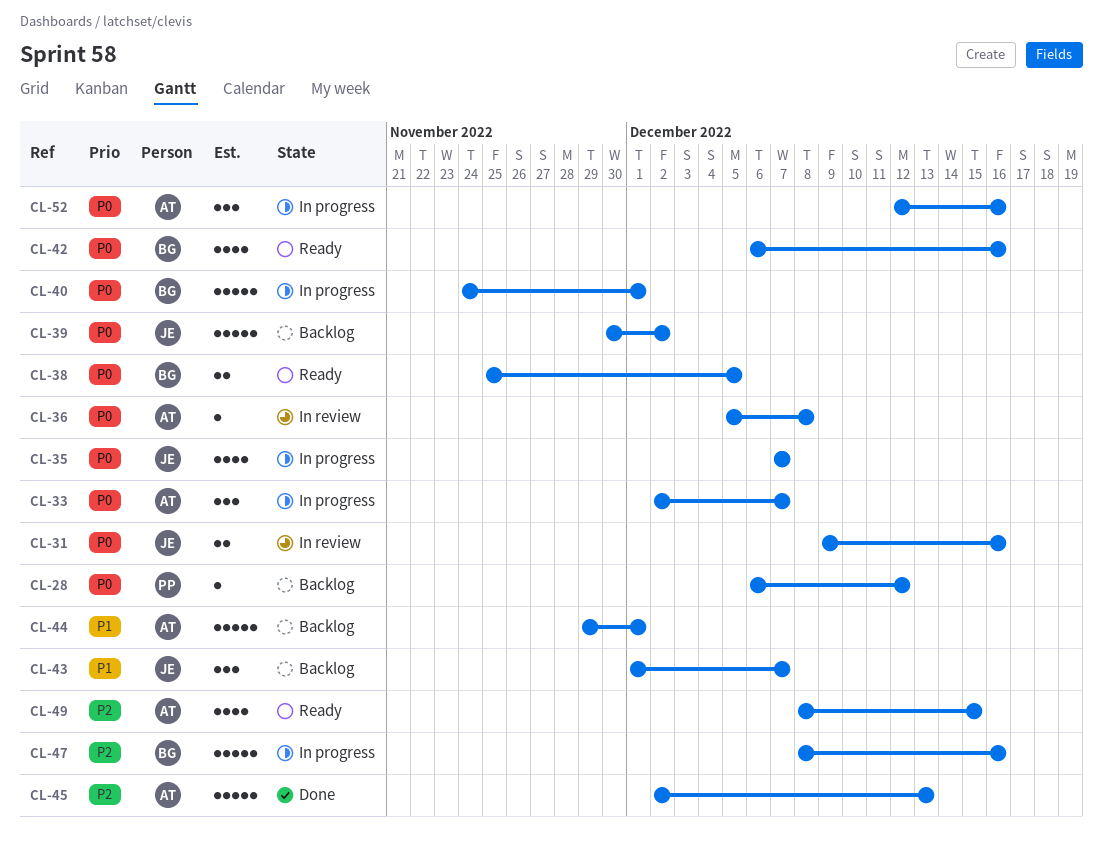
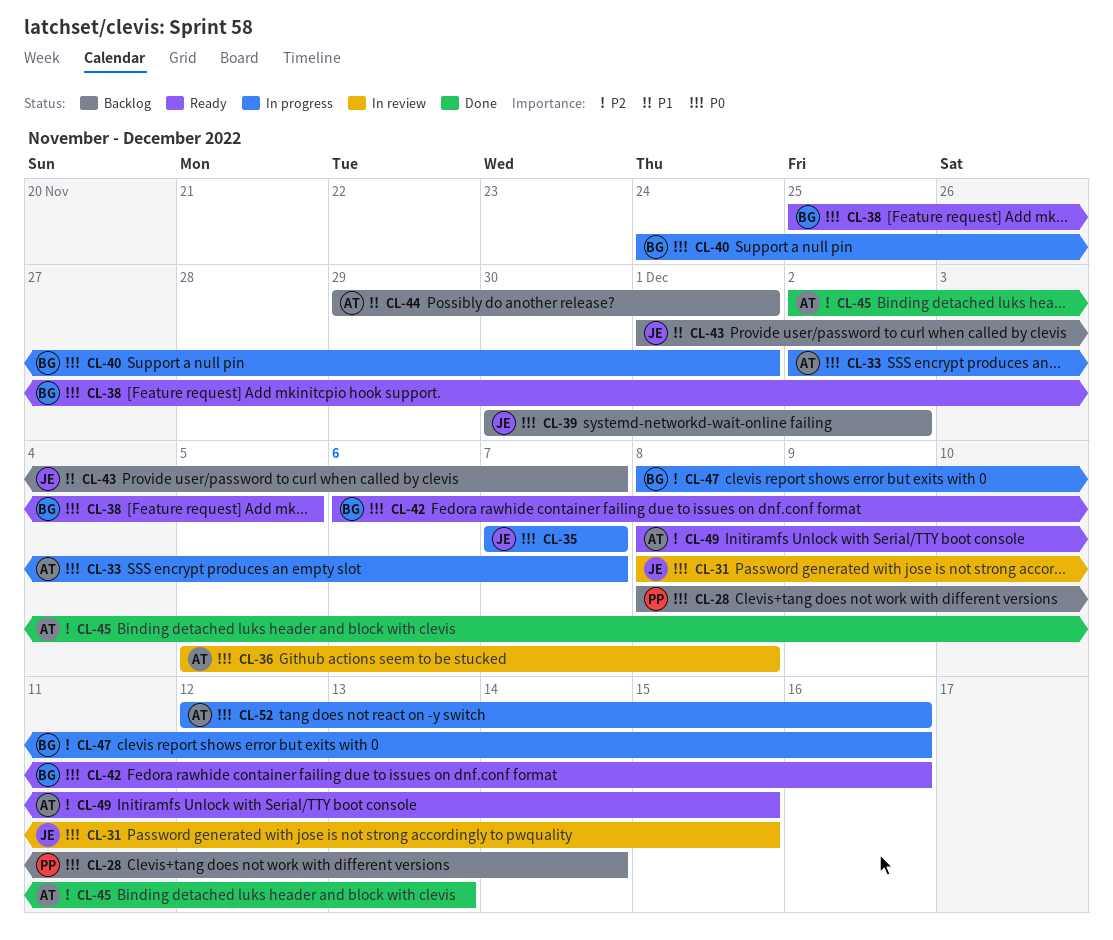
CL-28, start: Dec 6 -> Dec 8
CL-28, due: Dec 12 -> Dec 14
CL-31, start: Dec 9 -> Dec 8
CL-31, due: Dec 16 -> Dec 15

